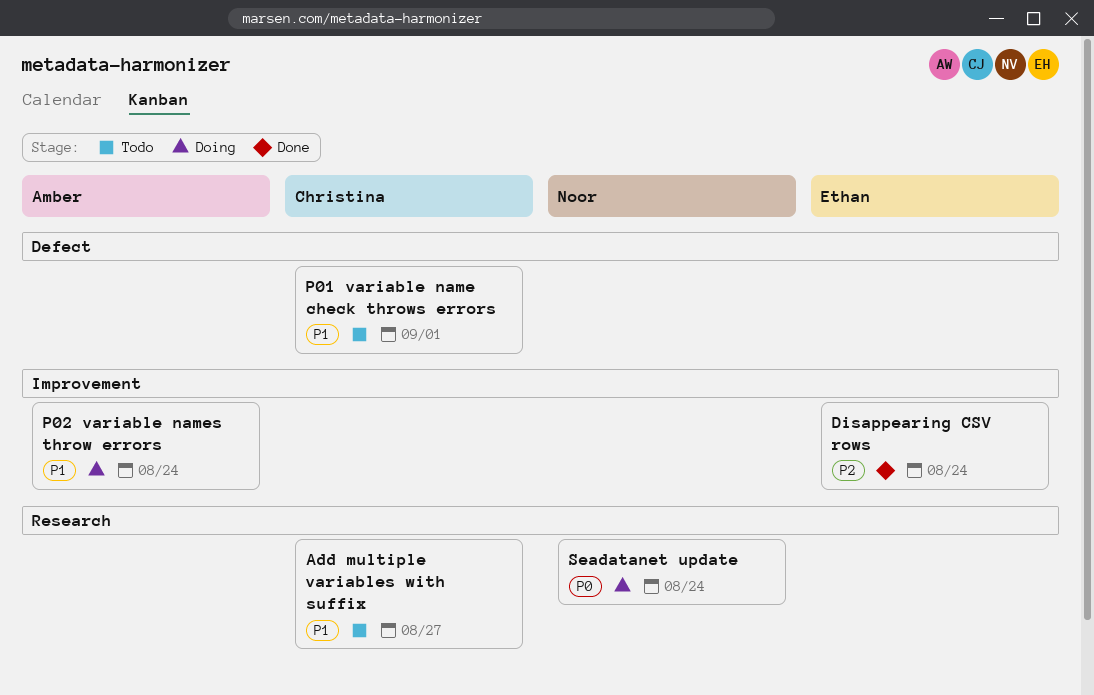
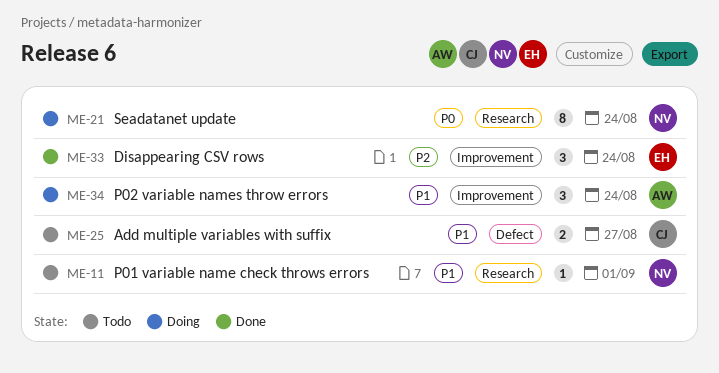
Add multiple variables with suffix, label: Research -> Defect
P01 variable name check throws errors, owner: Christina -> Noor
P01 variable name check throws errors, label: Defect -> Research

